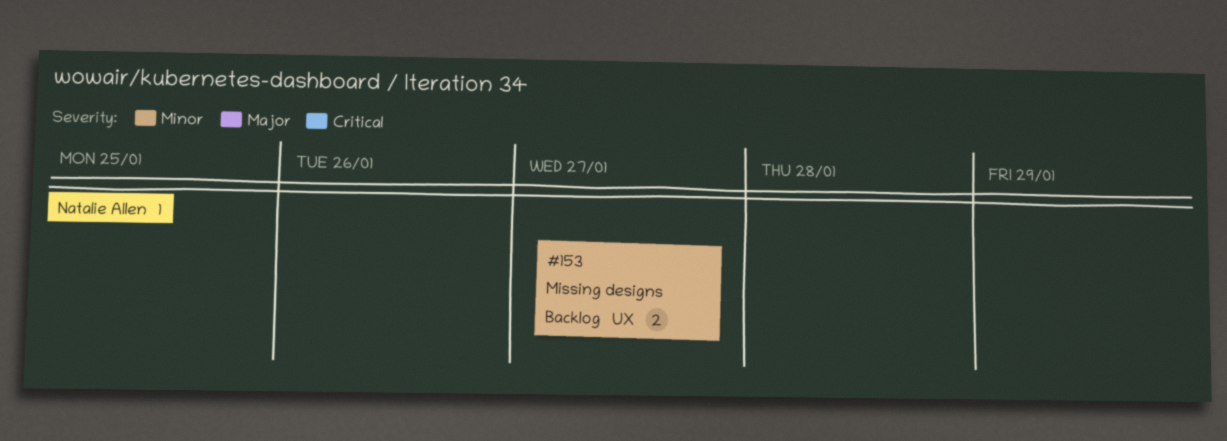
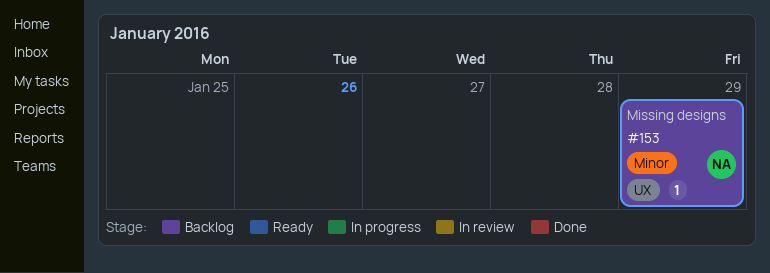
#153, estimate: 2 -> 1
#153, due: Jan 27 -> Jan 29

